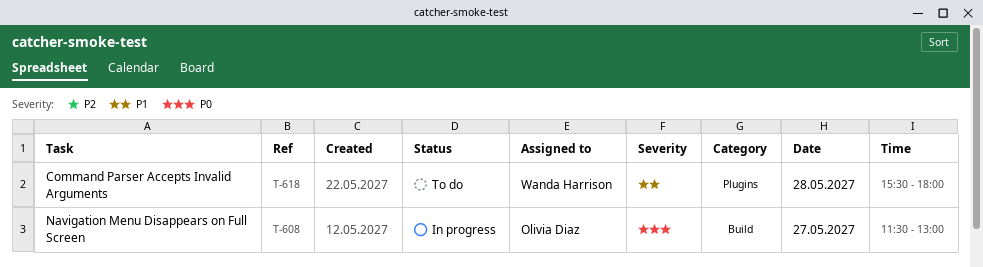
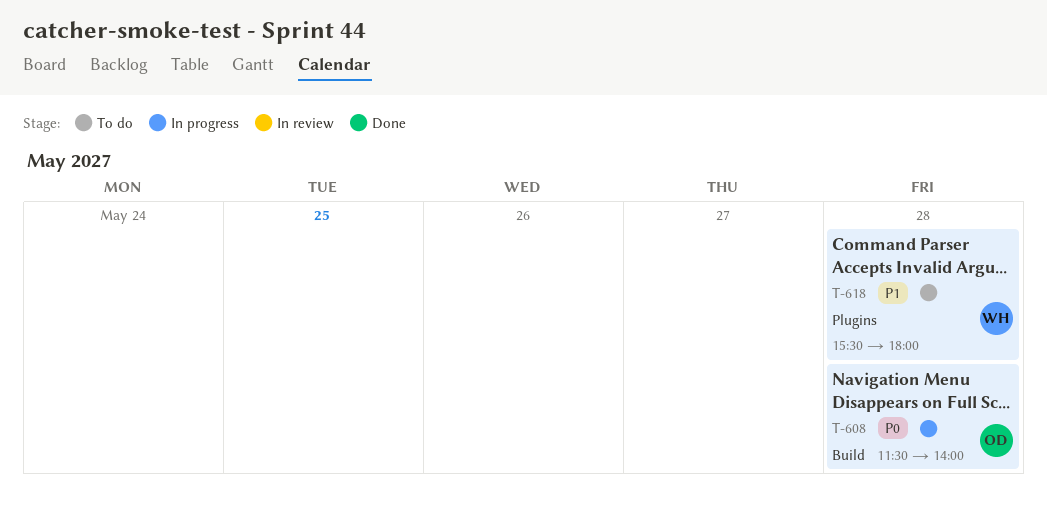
T-608, day: May 27 -> May 28
T-608, ends: 13:00 -> 14:00

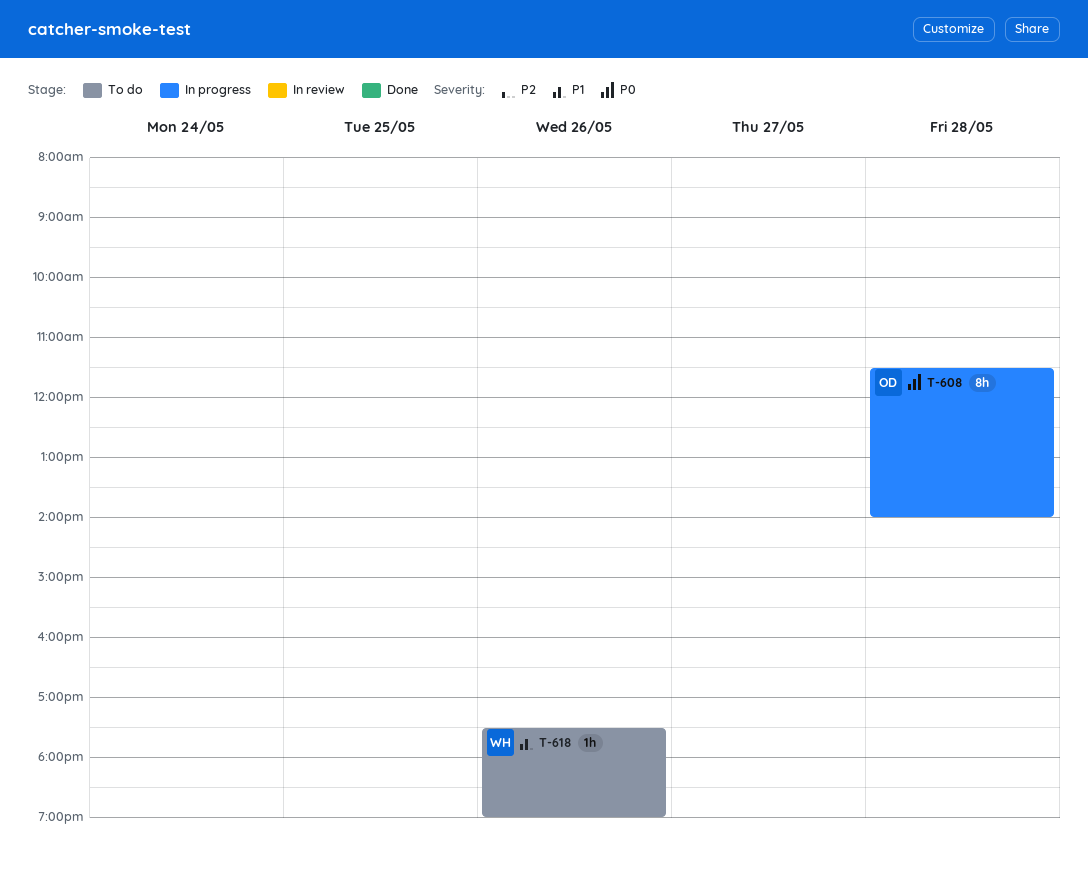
T-618, day: May 28 -> May 26
T-618, begins: 15:30 -> 17:30
T-618, ends: 18:00 -> 19:00

